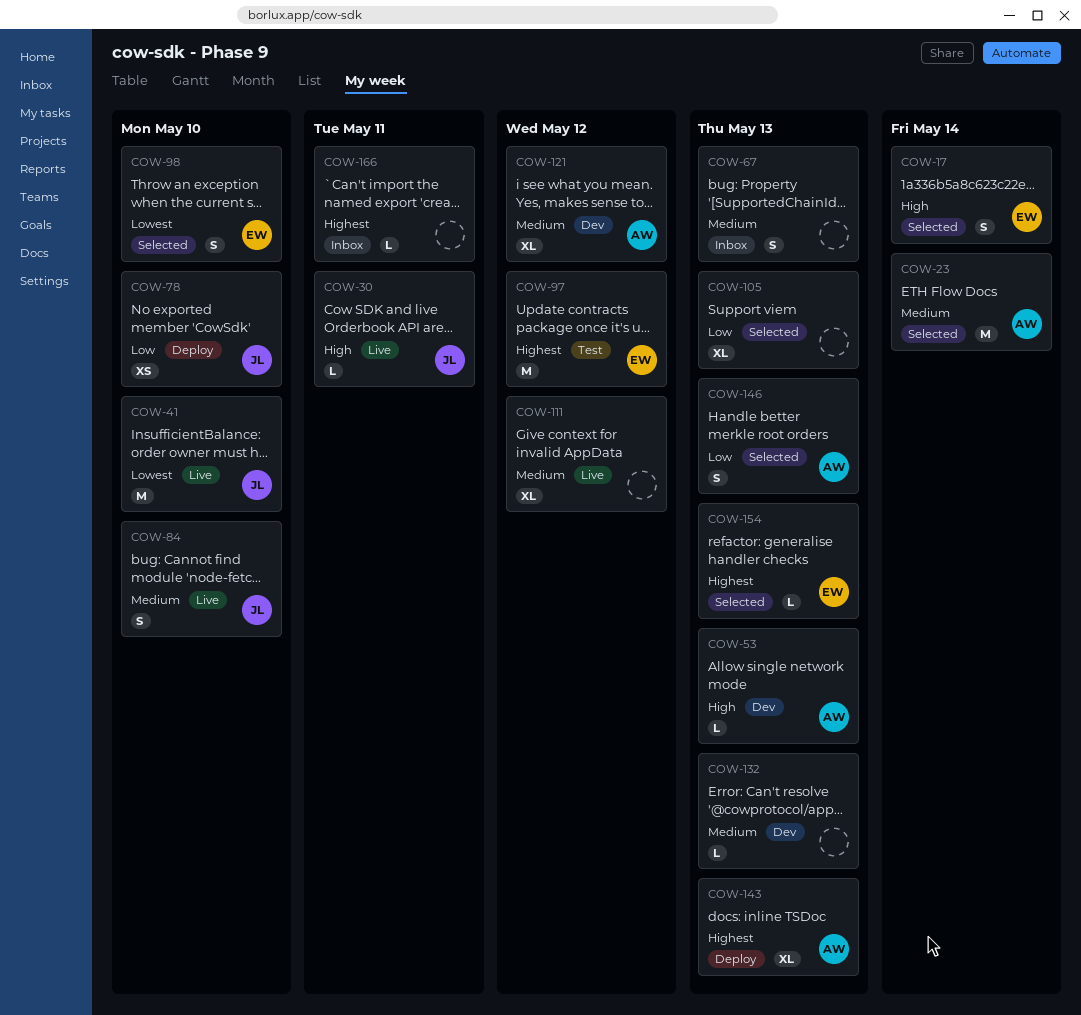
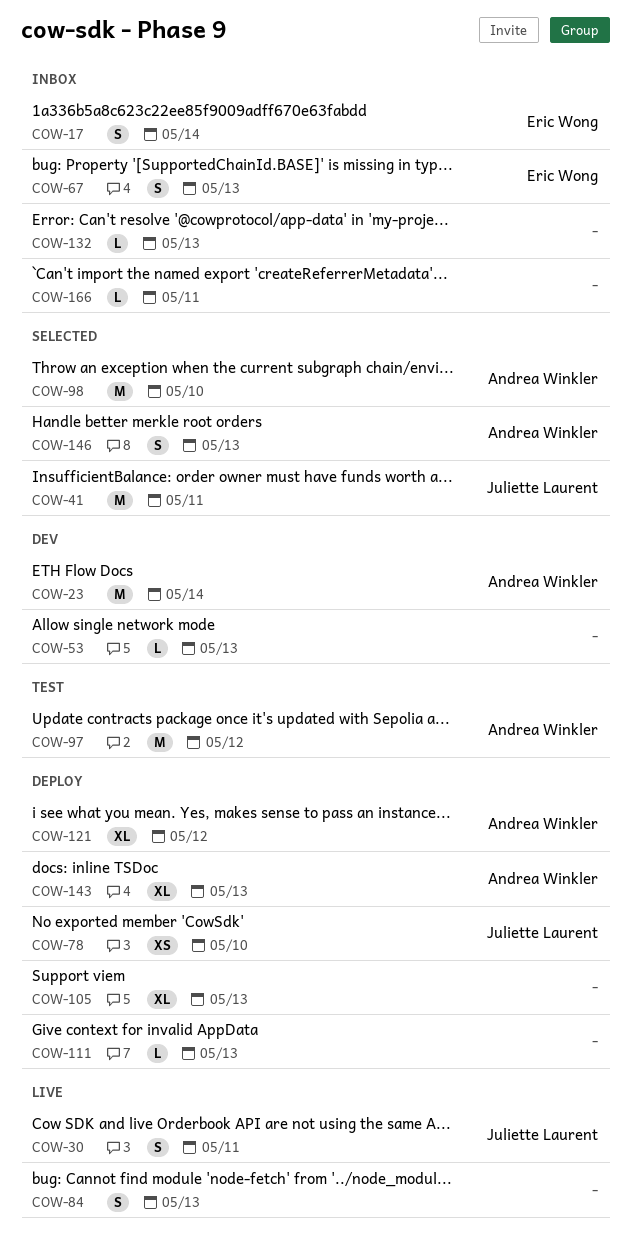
COW-17, status: Selected -> Inbox
COW-23, status: Selected -> Dev
COW-30, estimate: L -> S
COW-41, status: Live -> Selected
COW-41, due: May 10 -> May 11
COW-53, owner: Andrea Winkler -> none
COW-67, owner: none -> Eric Wong
COW-84, owner: Juliette Laurent -> none
COW-84, due: May 10 -> May 13
COW-97, owner: Eric Wong -> Andrea Winkler
COW-98, owner: Eric Wong -> Andrea Winkler
COW-98, estimate: S -> M
COW-105, status: Selected -> Deploy
COW-111, status: Live -> Deploy
COW-111, estimate: XL -> L
COW-111, due: May 12 -> May 13
COW-121, status: Dev -> Deploy
COW-132, status: Dev -> Inbox
COW-154: present -> none

